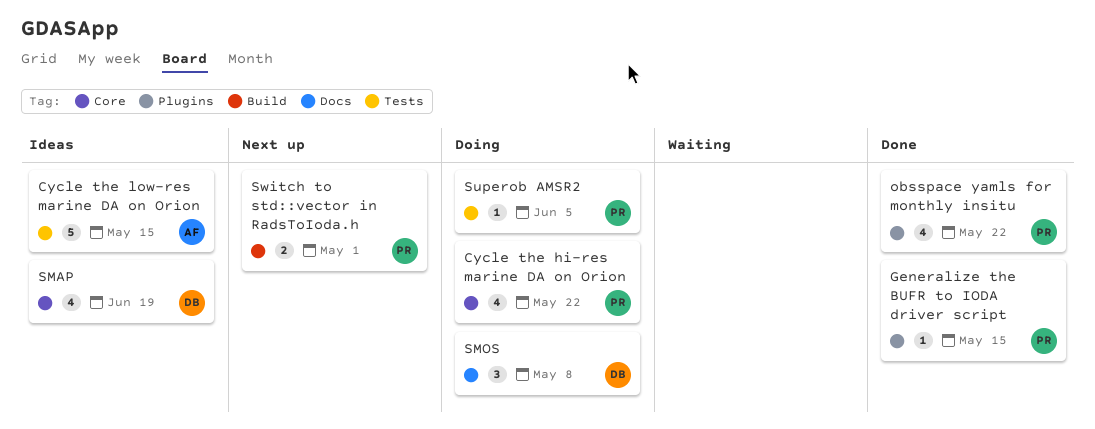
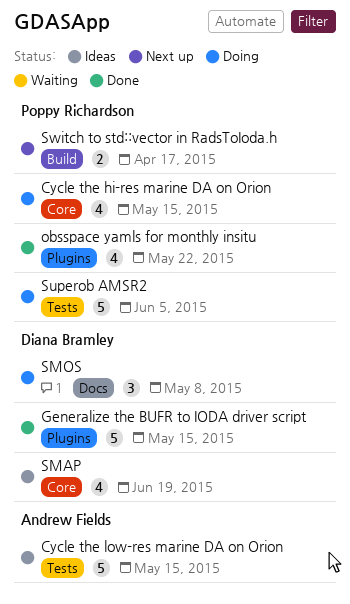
Cycle the hi-res marine DA on Orion, due: May 22 -> May 15
Generalize the BUFR to IODA driver script, owner: Poppy Richardson -> Diana Bramley
Generalize the BUFR to IODA driver script, estimate: 1 -> 5
Superob AMSR2, estimate: 1 -> 5
Switch to std::vector in RadsToIoda.h, due: May 1 -> Apr 17

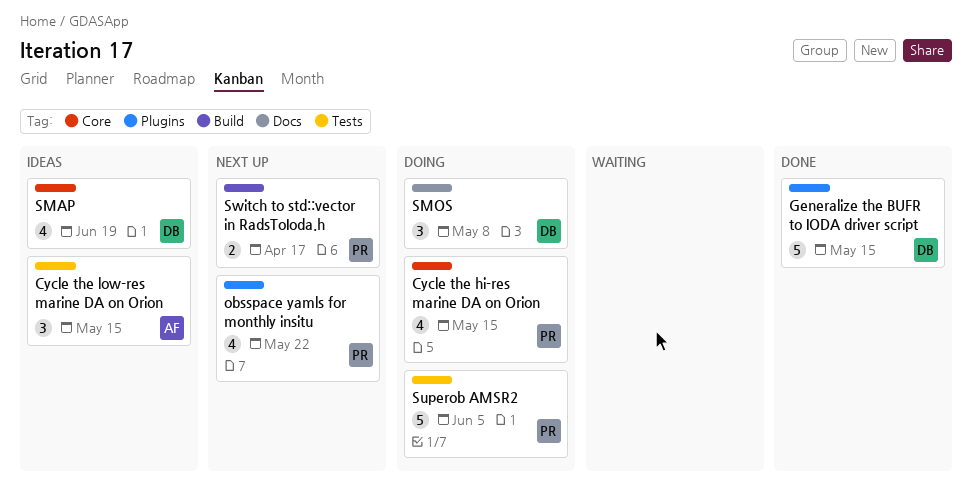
Cycle the low-res marine DA on Orion, estimate: 5 -> 3
obsspace yamls for monthly insitu, status: Done -> Next up

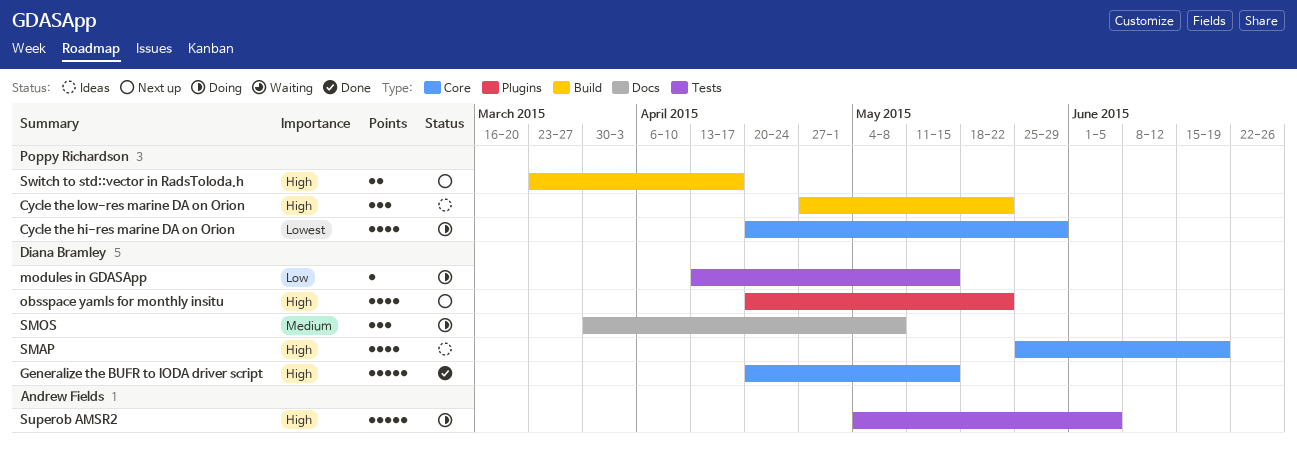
Cycle the hi-res marine DA on Orion, due: May 15 -> May 29
Cycle the low-res marine DA on Orion, owner: Andrew Fields -> Poppy Richardson
Cycle the low-res marine DA on Orion, label: Tests -> Build
Cycle the low-res marine DA on Orion, due: May 15 -> May 22
Generalize the BUFR to IODA driver script, label: Plugins -> Core
modules in GDASApp: none -> present
obsspace yamls for monthly insitu, owner: Poppy Richardson -> Diana Bramley
Superob AMSR2, owner: Poppy Richardson -> Andrew Fields

